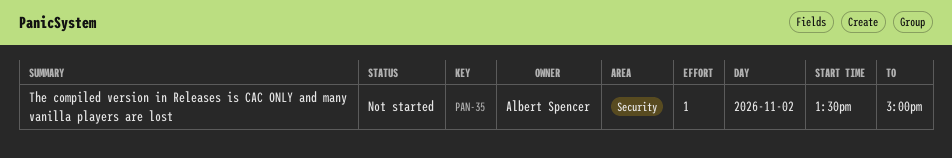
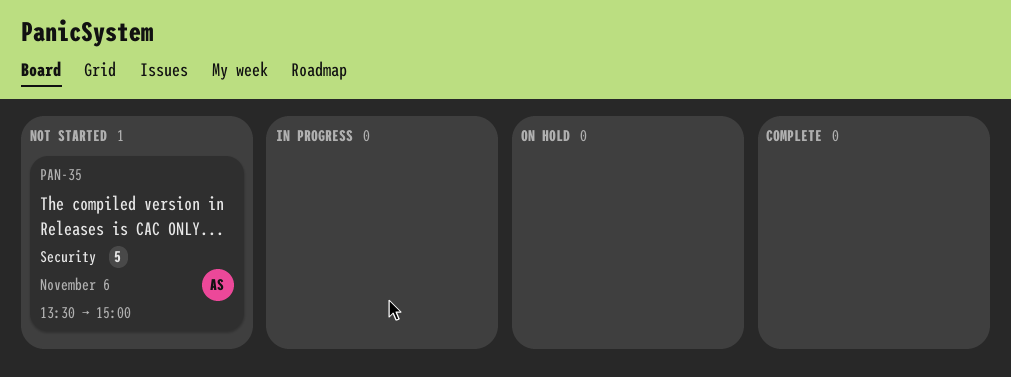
PAN-35, estimate: 1 -> 5
PAN-35, day: Nov 2 -> Nov 6

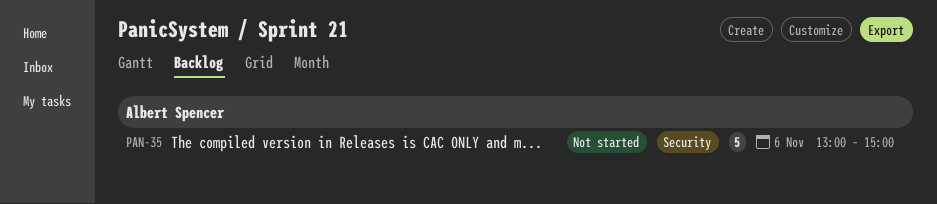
PAN-35, begins: 13:30 -> 13:00

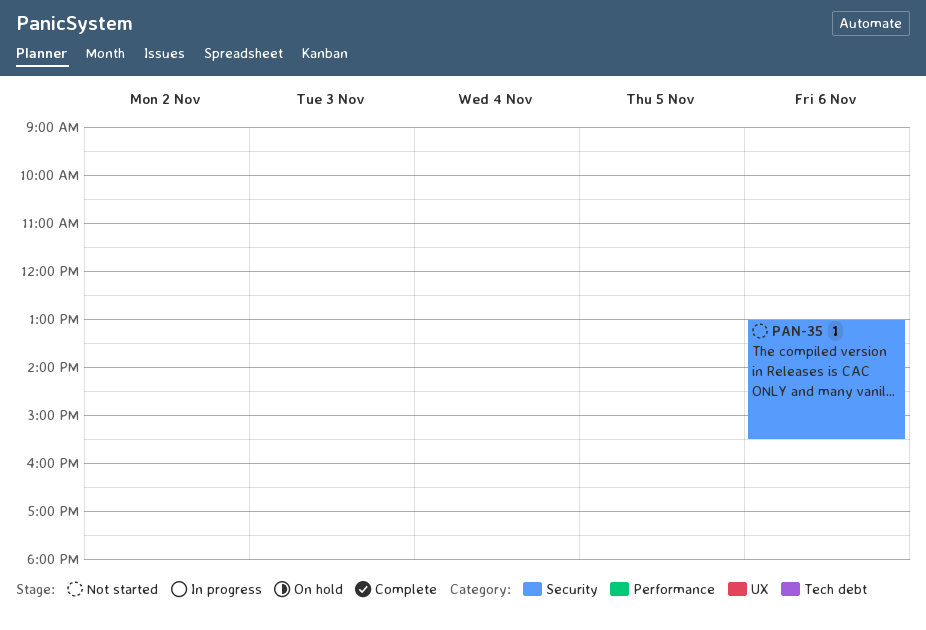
PAN-35, estimate: 5 -> 1
PAN-35, ends: 15:00 -> 15:30

